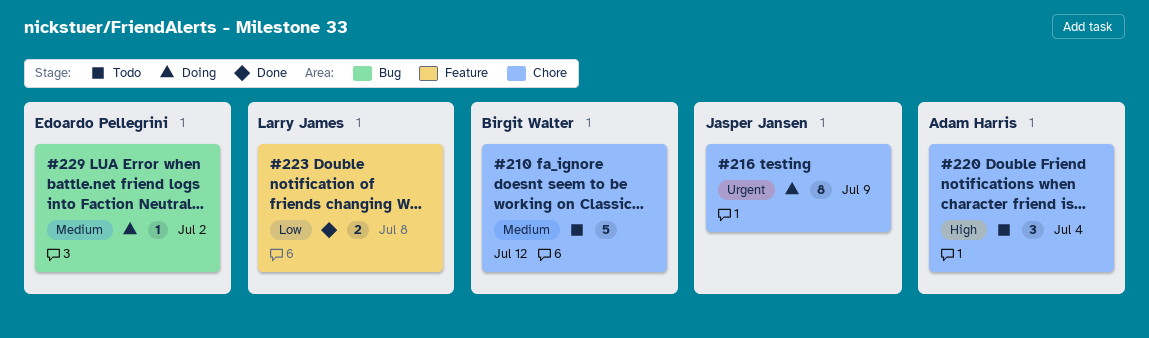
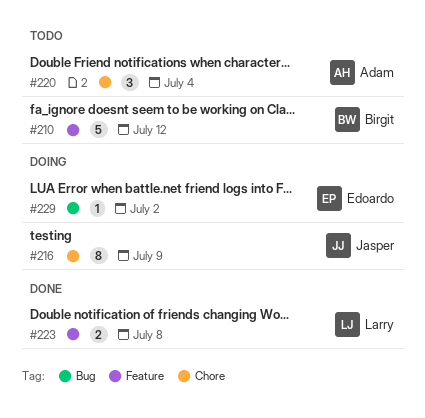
#210, label: Chore -> Feature

